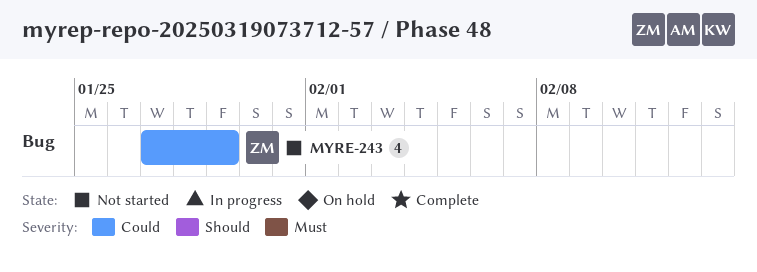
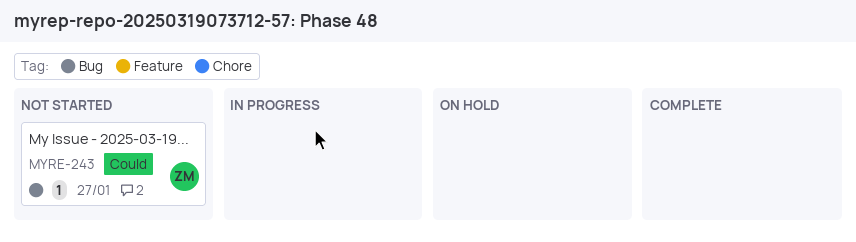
MYRE-243, estimate: 4 -> 1
MYRE-243, due: Jan 29 -> Jan 27

